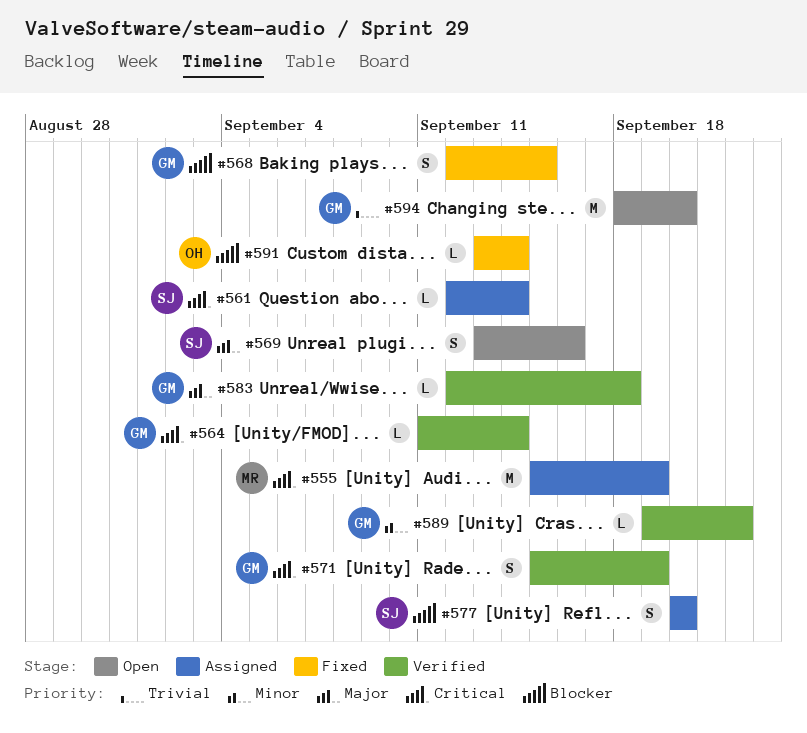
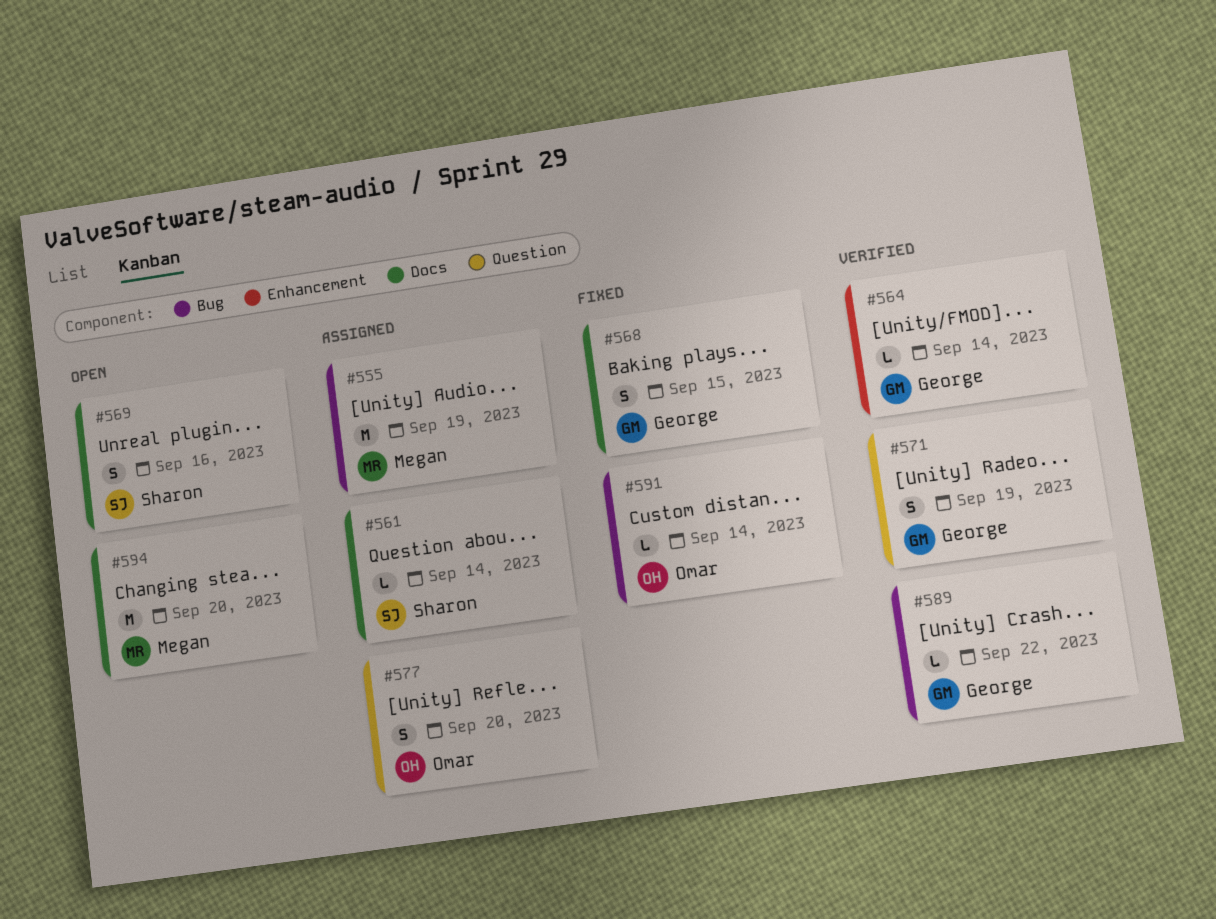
#577, owner: Sharon -> Omar
#583: present -> none
#594, owner: George -> Megan

